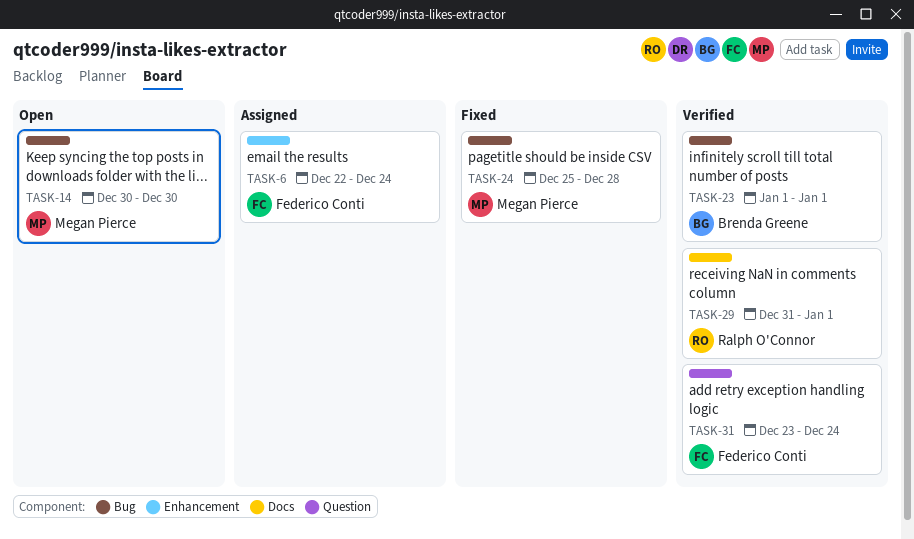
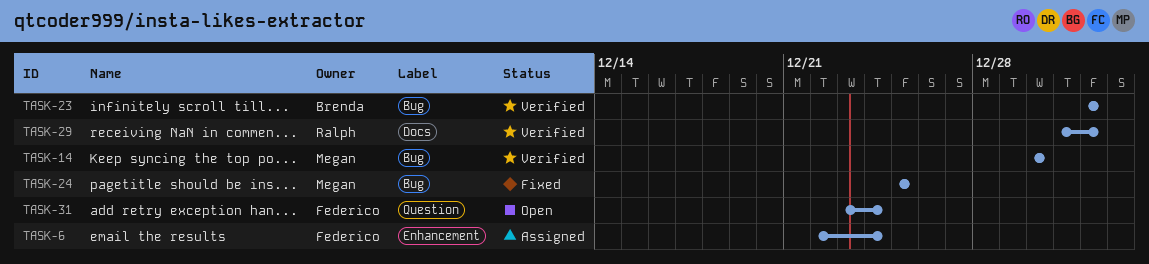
TASK-14, status: Open -> Verified
TASK-24, due: Dec 28 -> Dec 25
TASK-31, status: Verified -> Open

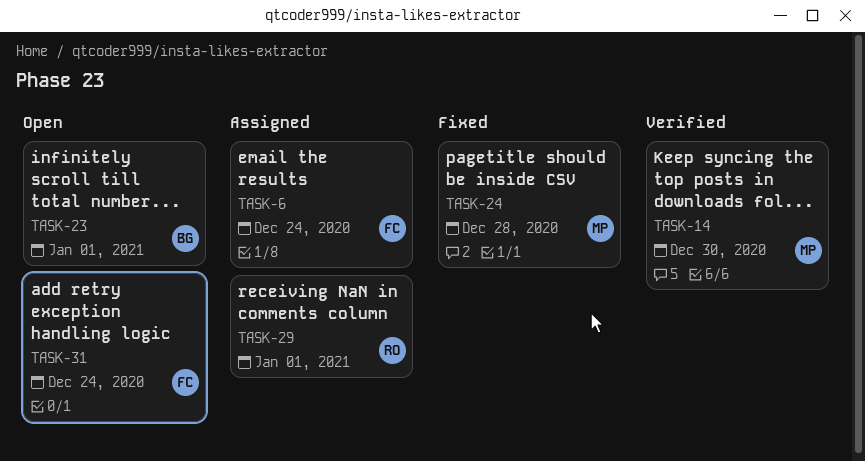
TASK-23, status: Verified -> Open
TASK-24, due: Dec 25 -> Dec 28
TASK-29, status: Verified -> Assigned

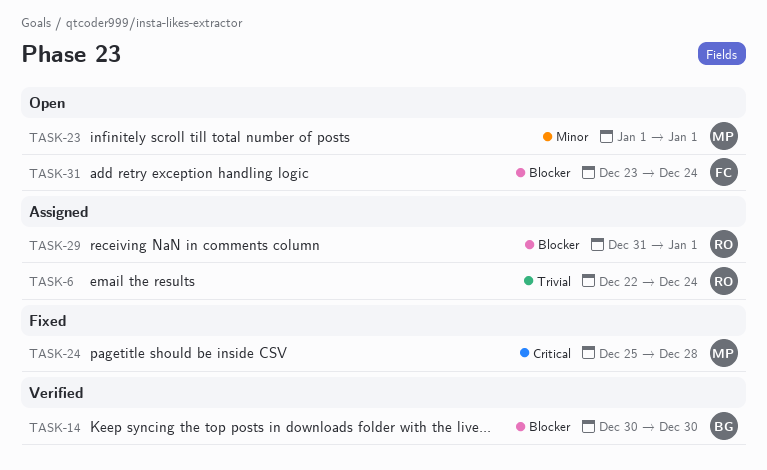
TASK-6, owner: FC -> RO
TASK-14, owner: MP -> BG
TASK-23, owner: BG -> MP

